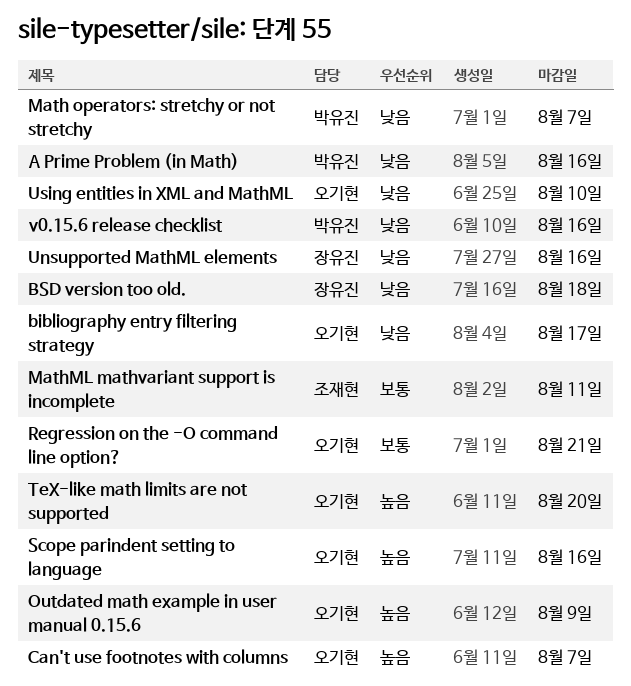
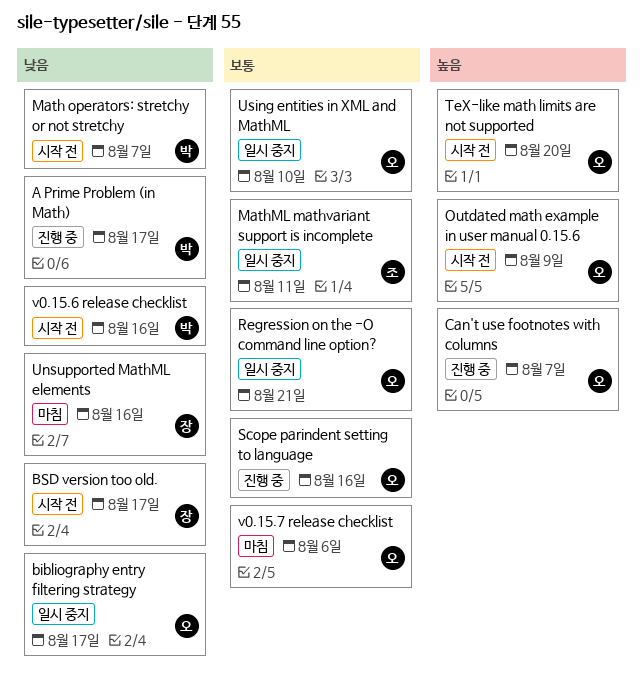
A Prime Problem (in Math), due: Aug 16 -> Aug 17
BSD version too old., due: Aug 18 -> Aug 17
Scope parindent setting to language, priority: 높음 -> 보통
Using entities in XML and MathML, priority: 낮음 -> 보통
v0.15.7 release checklist: none -> present

